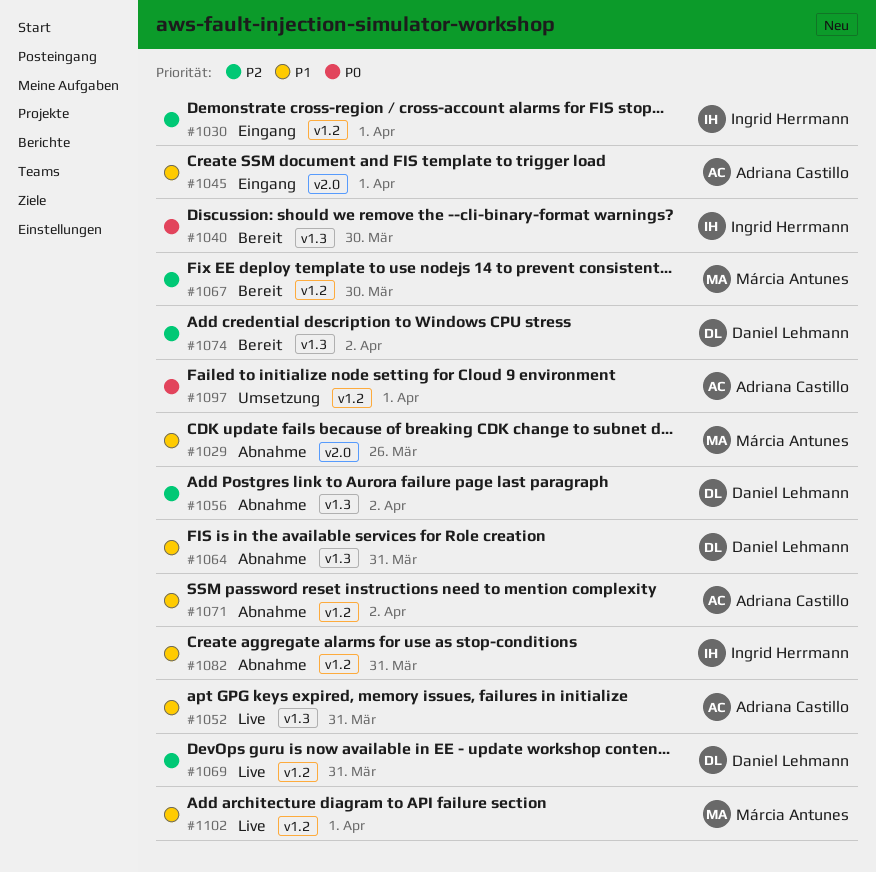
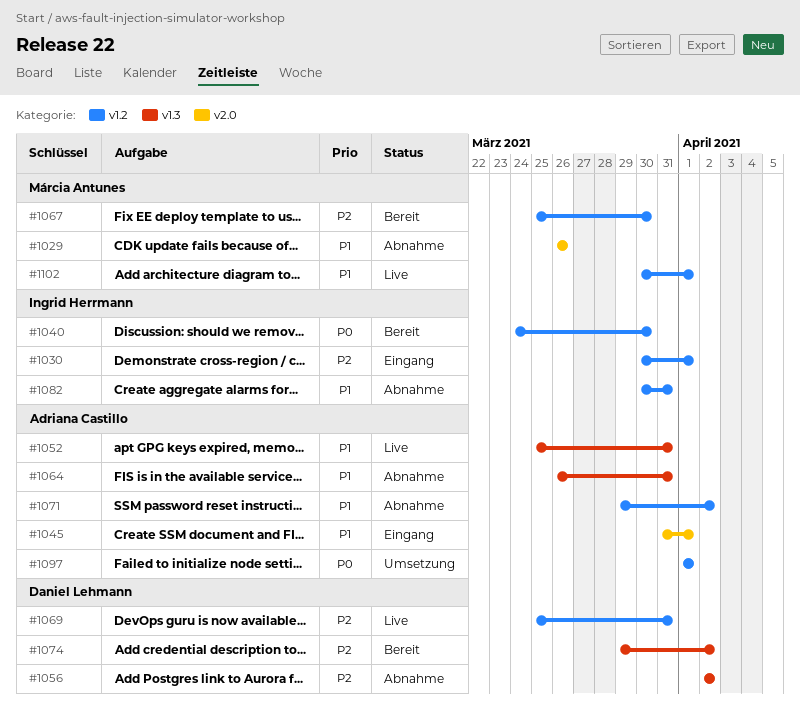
#1040, label: v1.3 -> v1.2
#1064, owner: Daniel Lehmann -> Adriana Castillo

